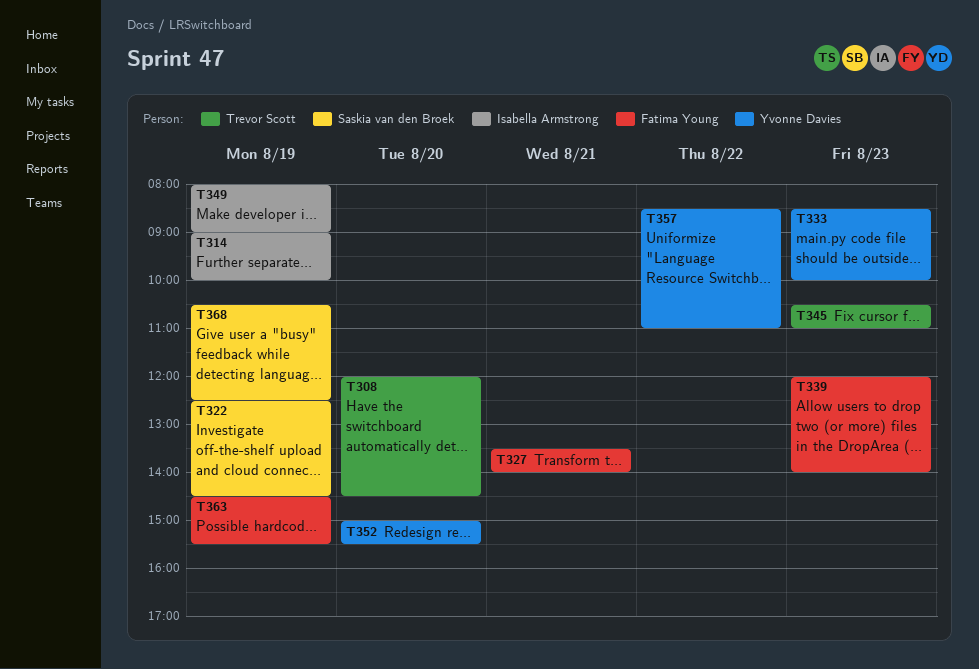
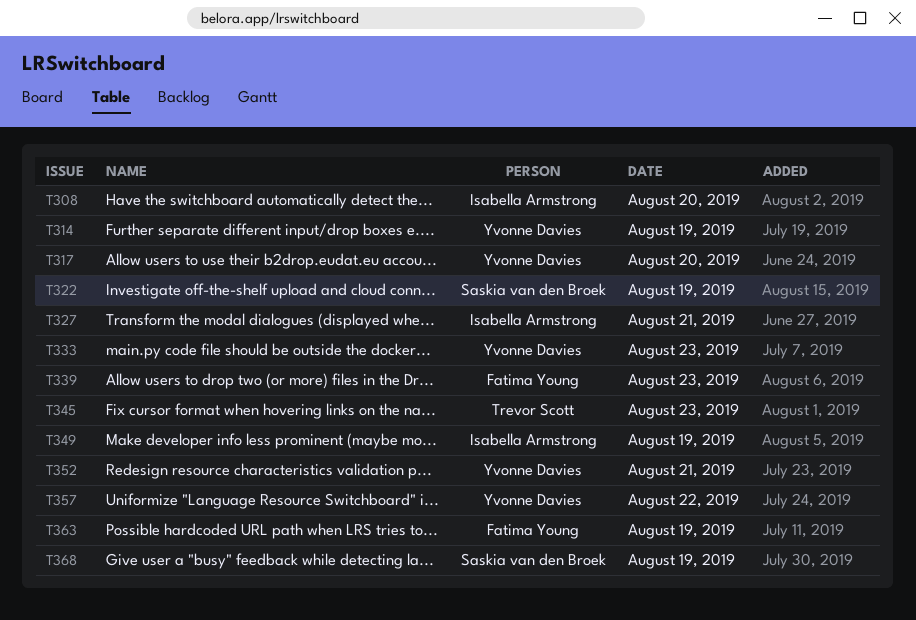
T308, owner: Trevor Scott -> Isabella Armstrong
T314, owner: Isabella Armstrong -> Yvonne Davies
T317: none -> present
T327, owner: Fatima Young -> Isabella Armstrong
T352, day: Aug 20 -> Aug 21

